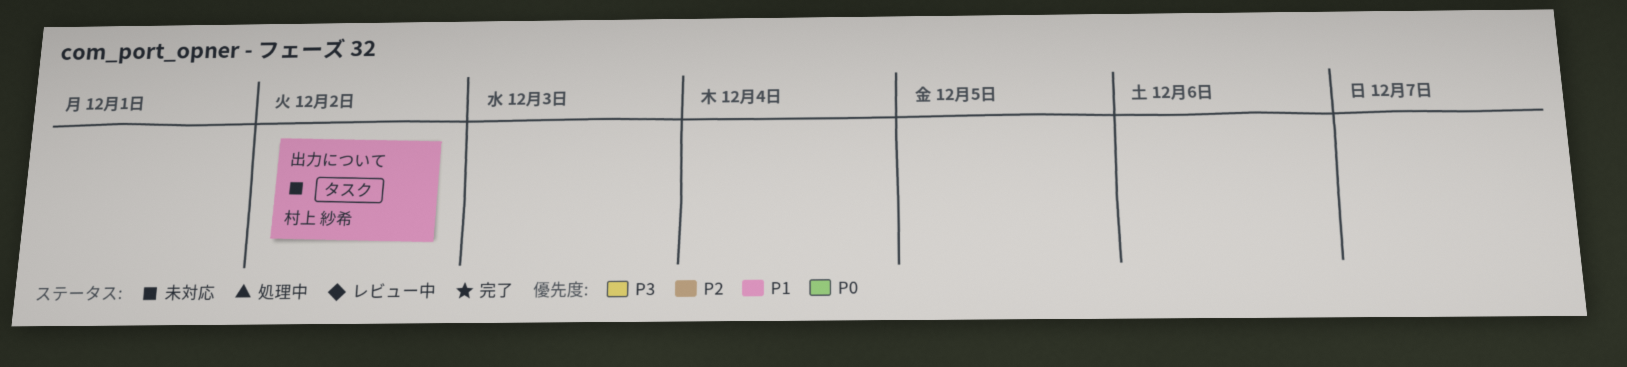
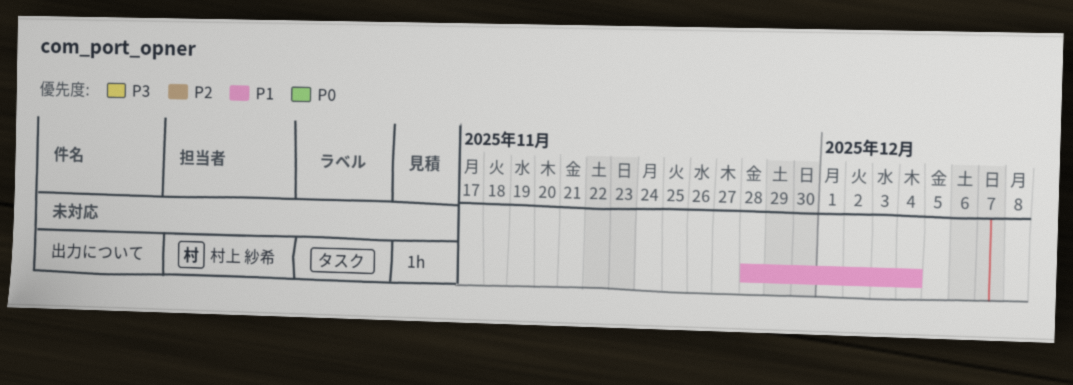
出力について, due: Dec 2 -> Dec 4

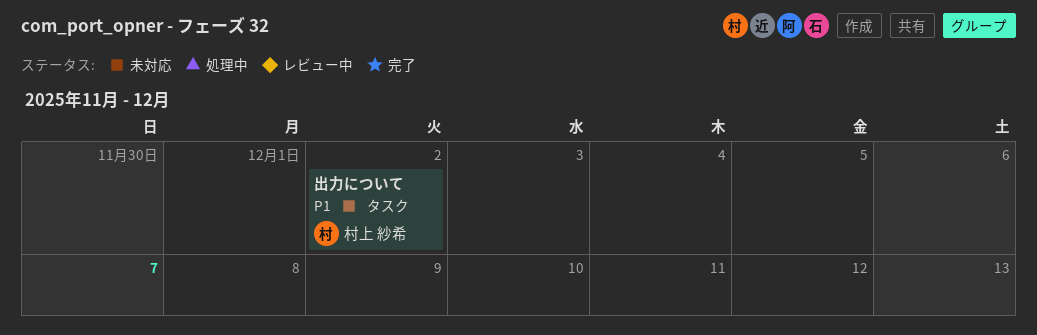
出力について, due: Dec 4 -> Dec 2

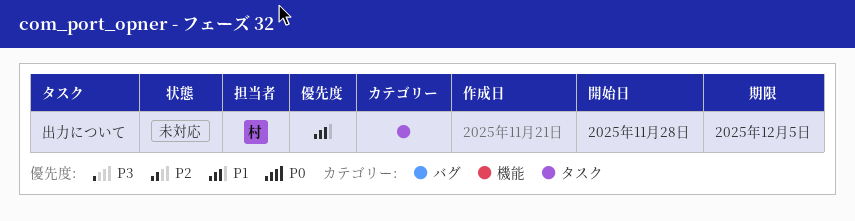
出力について, due: Dec 2 -> Dec 5

